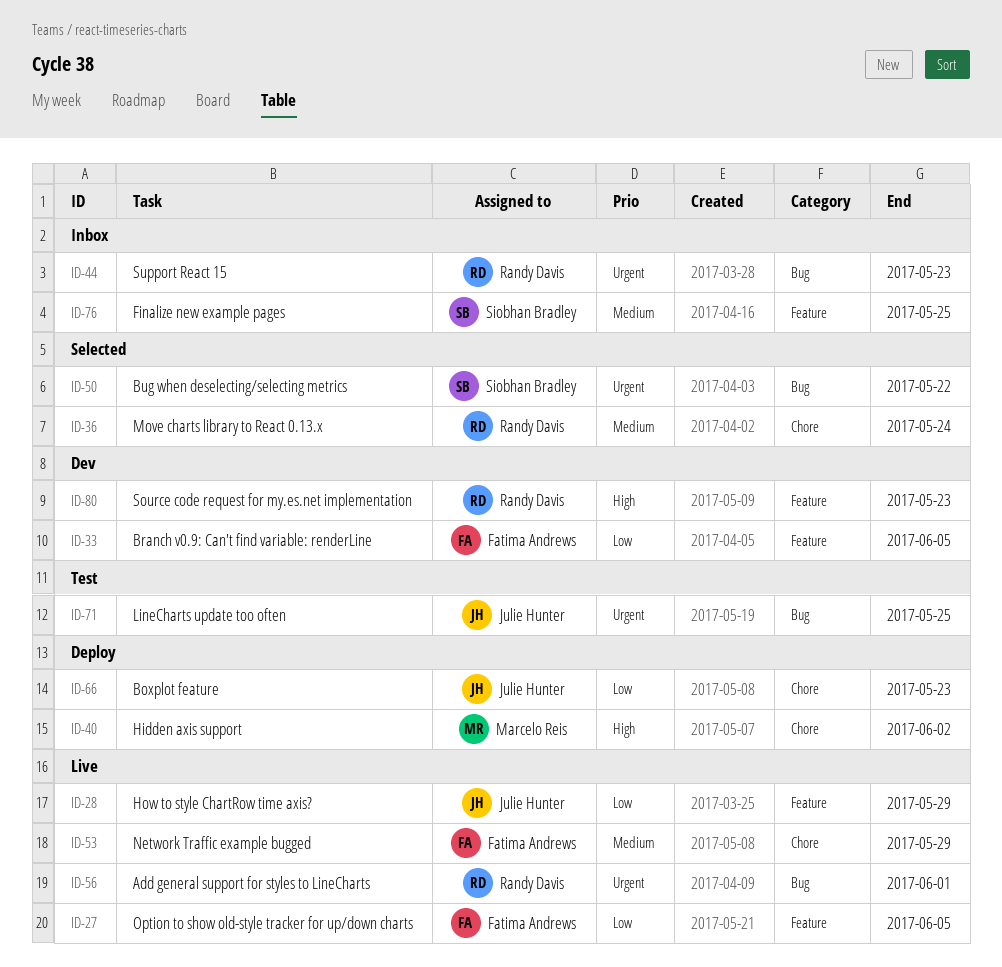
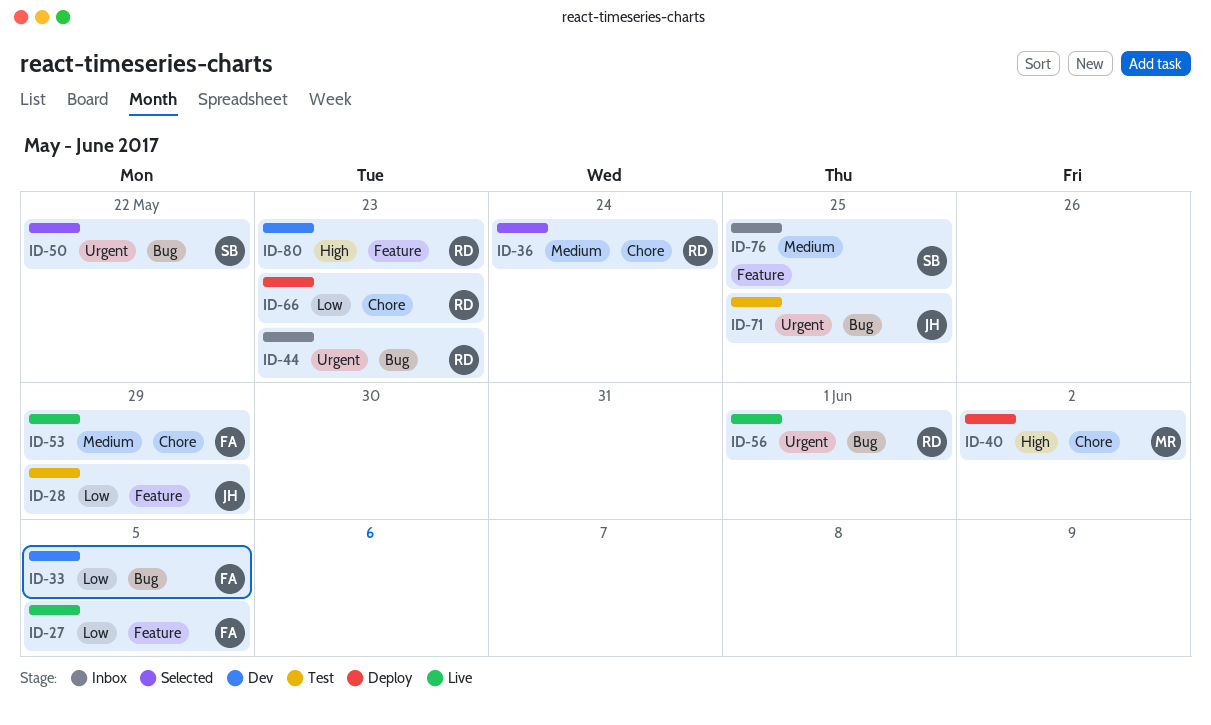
ID-28, status: Live -> Test
ID-33, label: Feature -> Bug
ID-66, owner: Julie Hunter -> Randy Davis

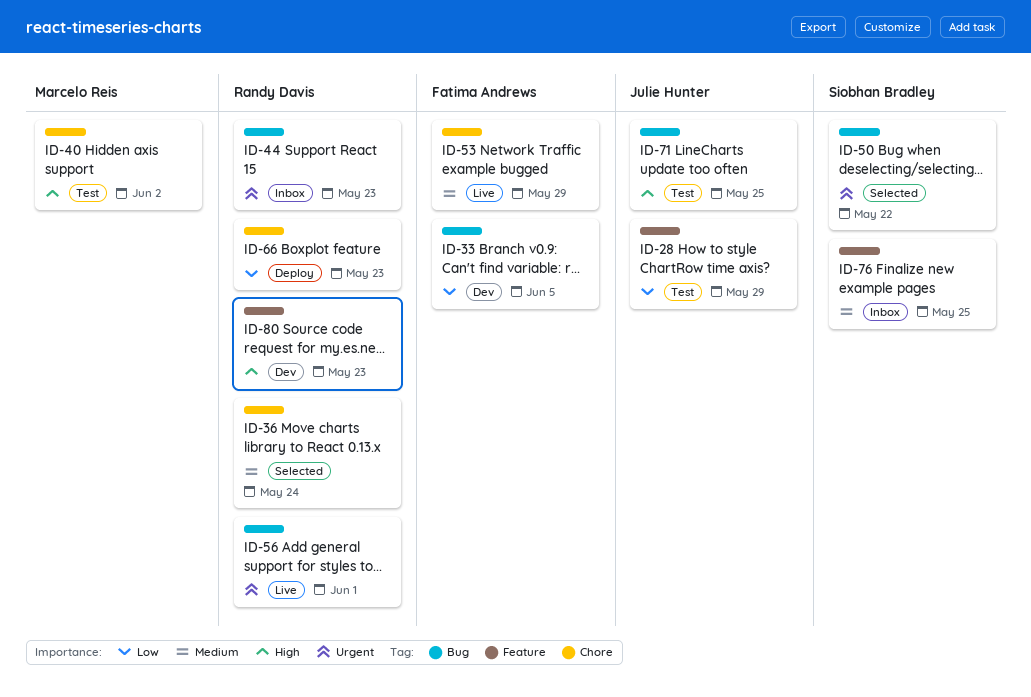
ID-27: present -> none
ID-40, status: Deploy -> Test
ID-71, priority: Urgent -> High

